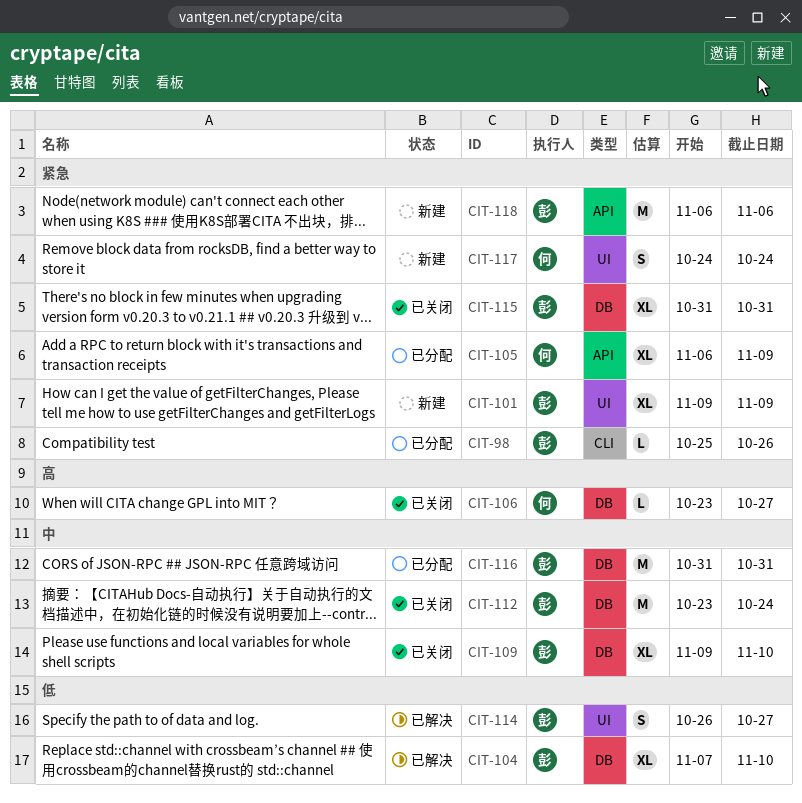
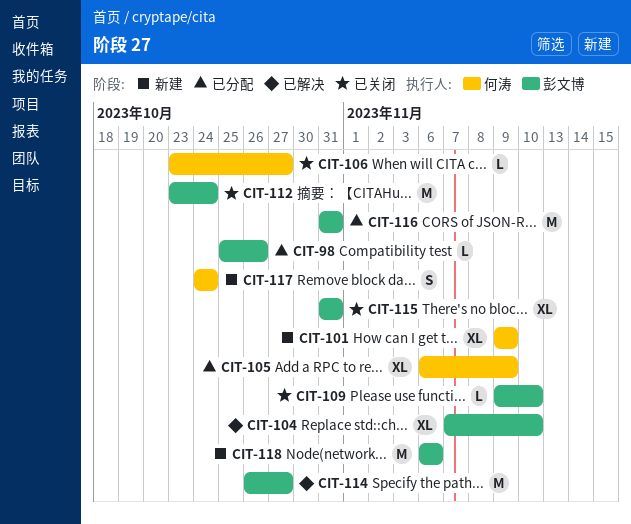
CIT-101, owner: 彭文博 -> 何涛
CIT-109, estimate: XL -> L
CIT-114, estimate: S -> M

